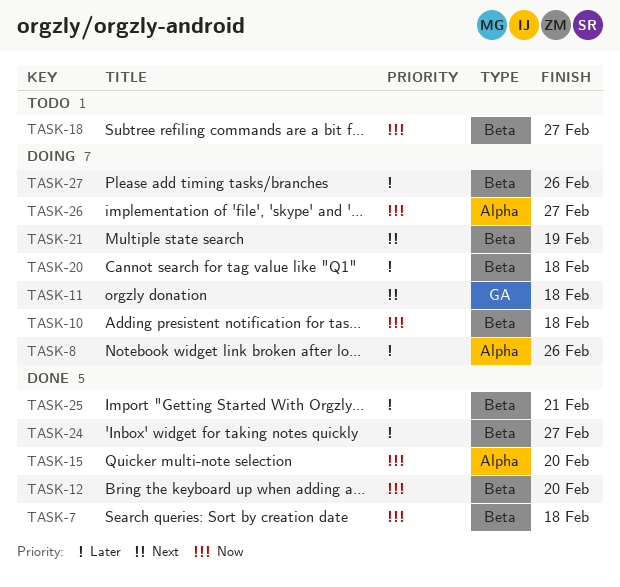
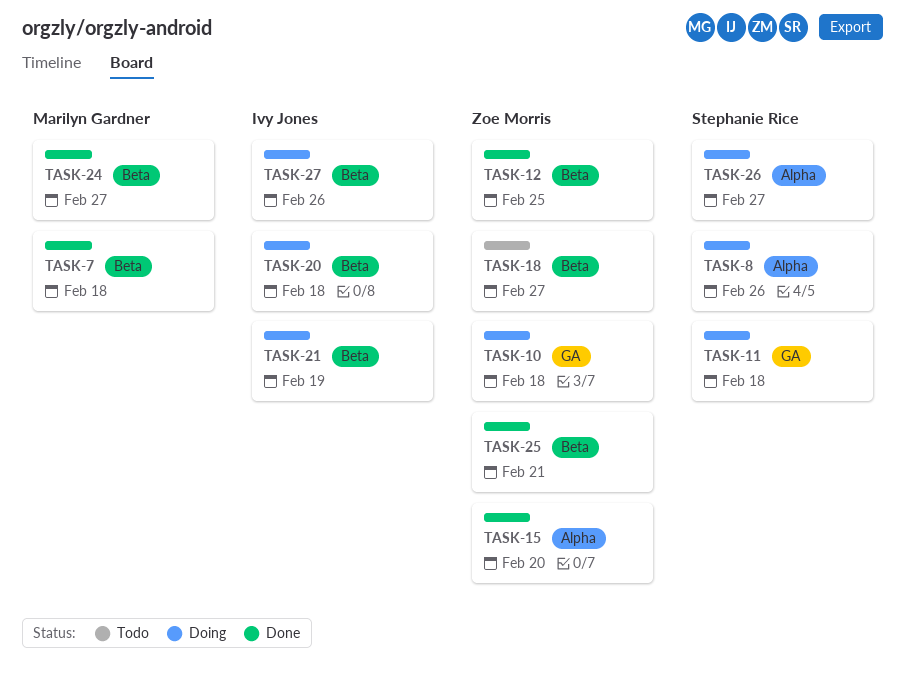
TASK-10, label: Beta -> GA
TASK-12, due: Feb 20 -> Feb 25

